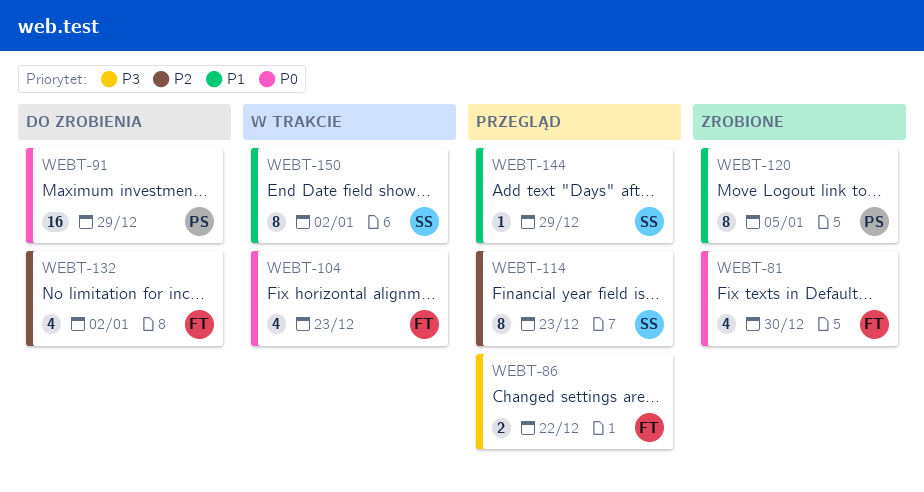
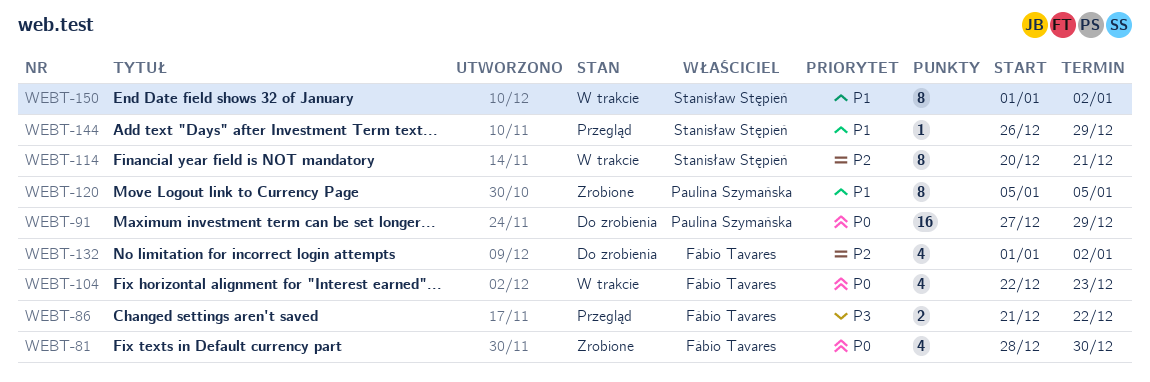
WEBT-114, status: Przegląd -> W trakcie
WEBT-114, due: Dec 23 -> Dec 21

